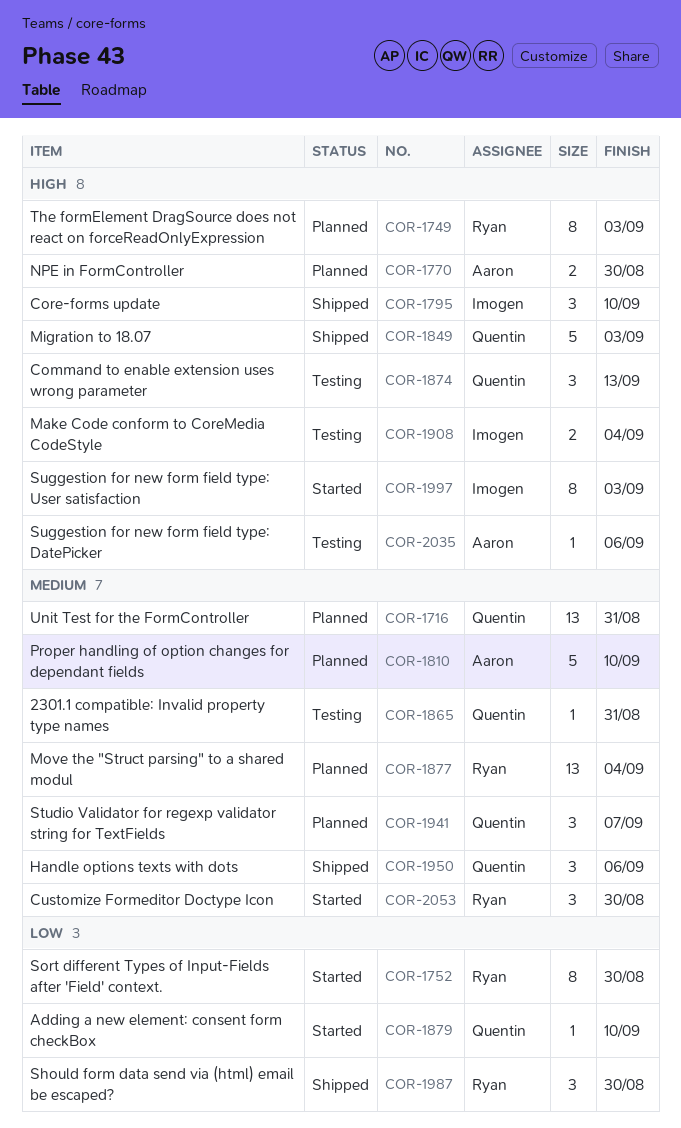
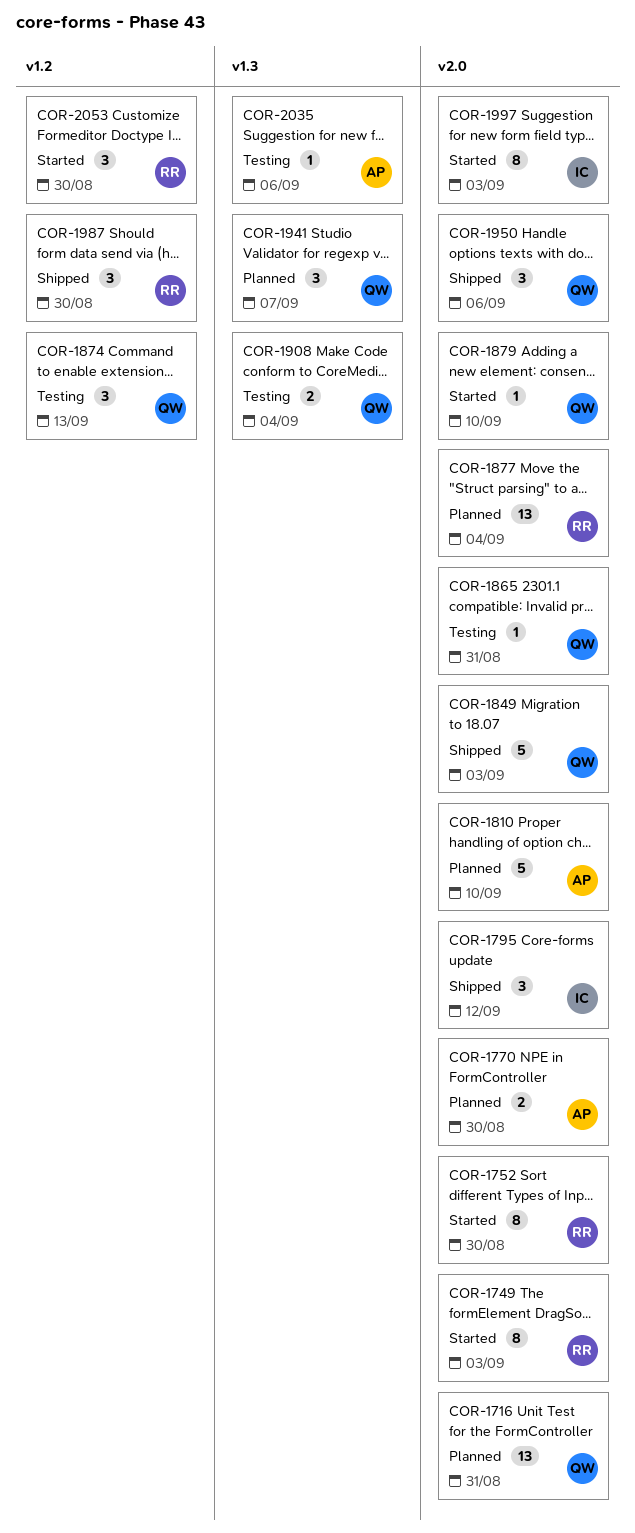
COR-1749, status: Planned -> Started
COR-1795, due: Sep 10 -> Sep 12
COR-1908, owner: Imogen -> Quentin

